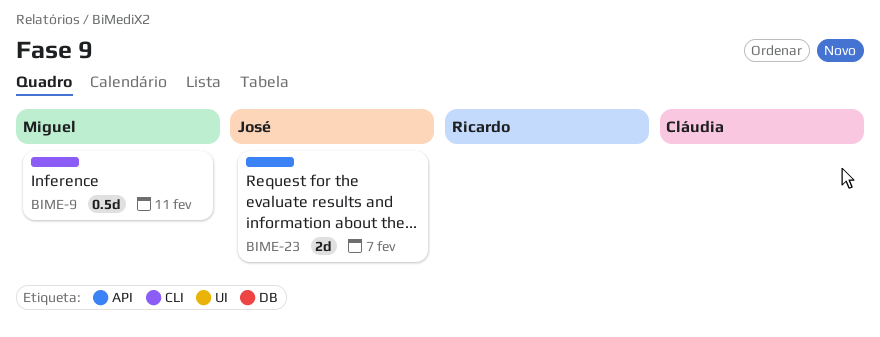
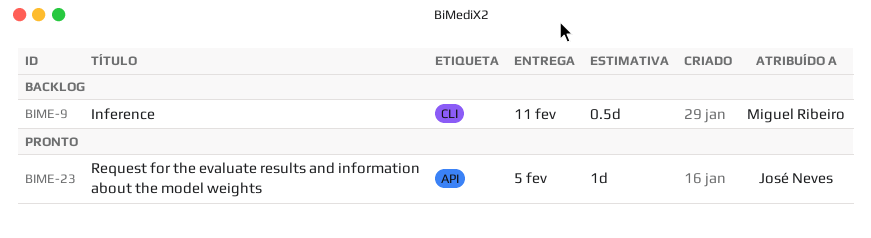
BIME-23, estimate: 2d -> 1d
BIME-23, due: Feb 7 -> Feb 5

